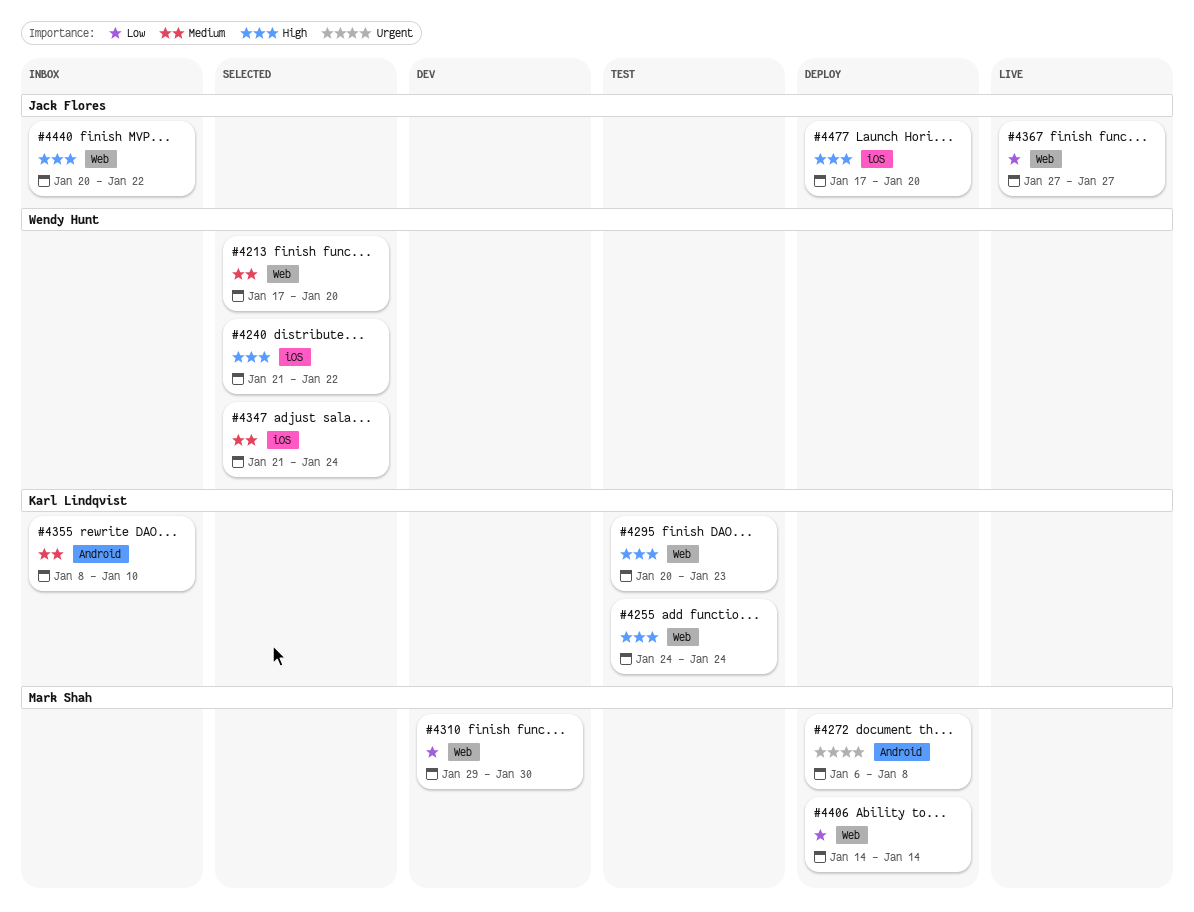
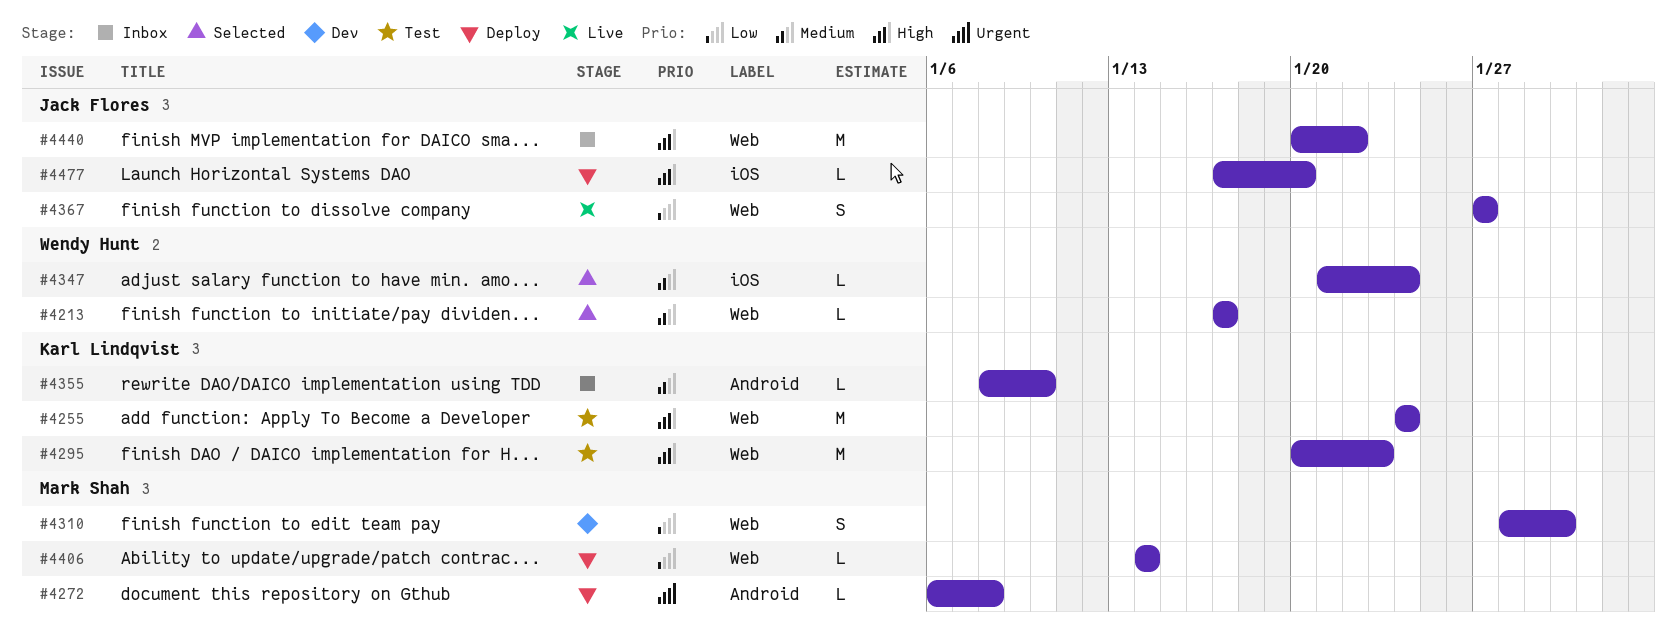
#4213, due: Jan 20 -> Jan 17
#4240: present -> none
#4310, start: Jan 29 -> Jan 28

